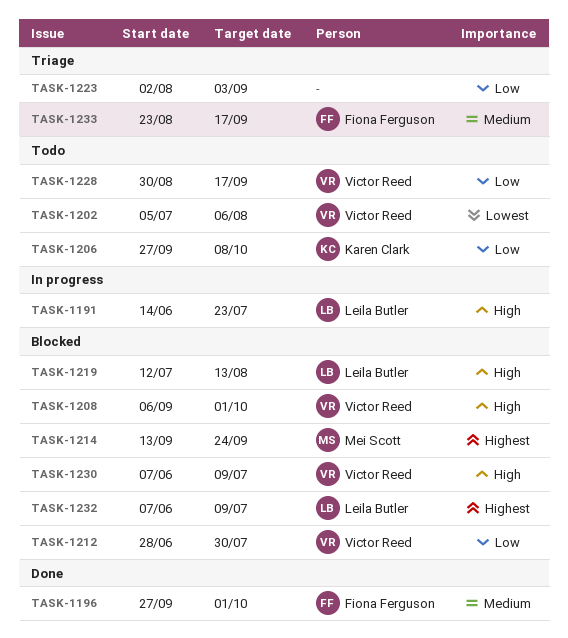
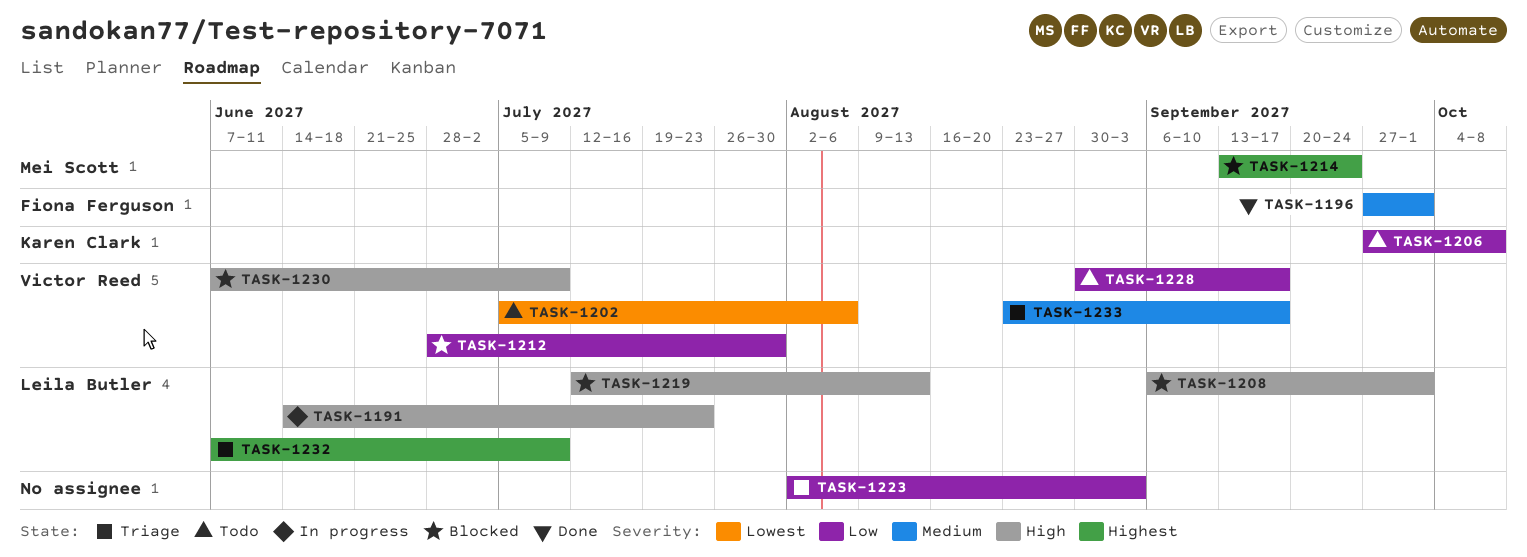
TASK-1208, owner: Victor Reed -> Leila Butler
TASK-1232, status: Blocked -> Triage
TASK-1233, owner: Fiona Ferguson -> Victor Reed

